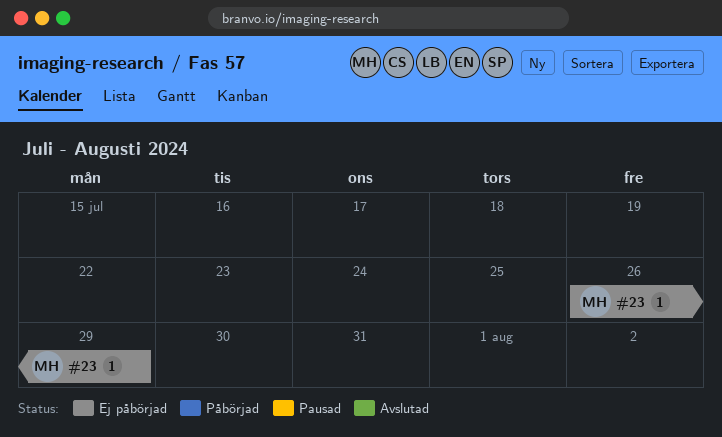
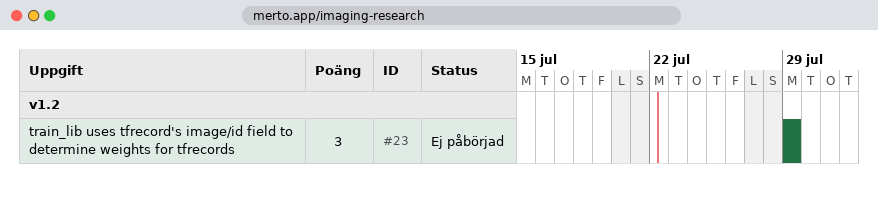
#23, estimate: 1 -> 3
#23, start: Jul 26 -> Jul 29

